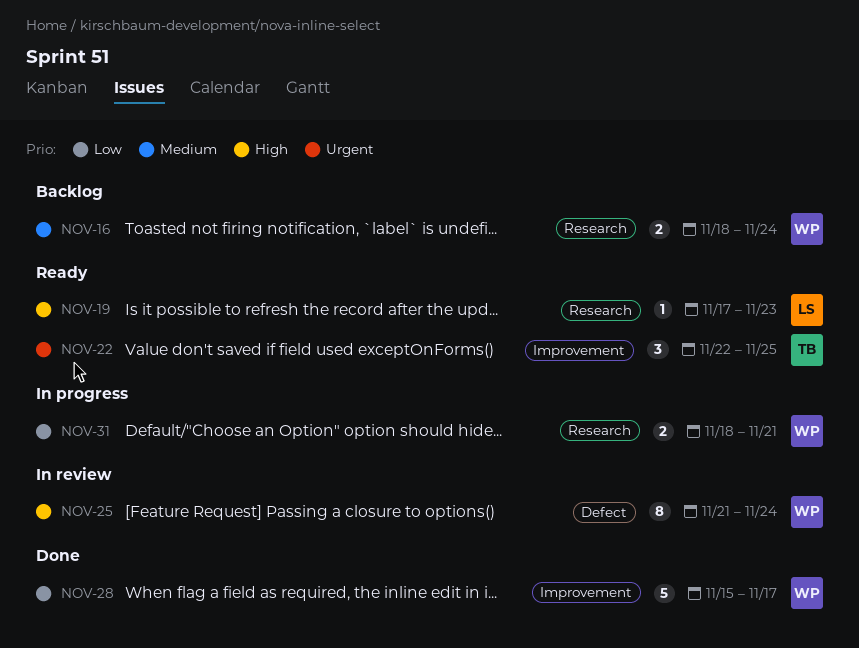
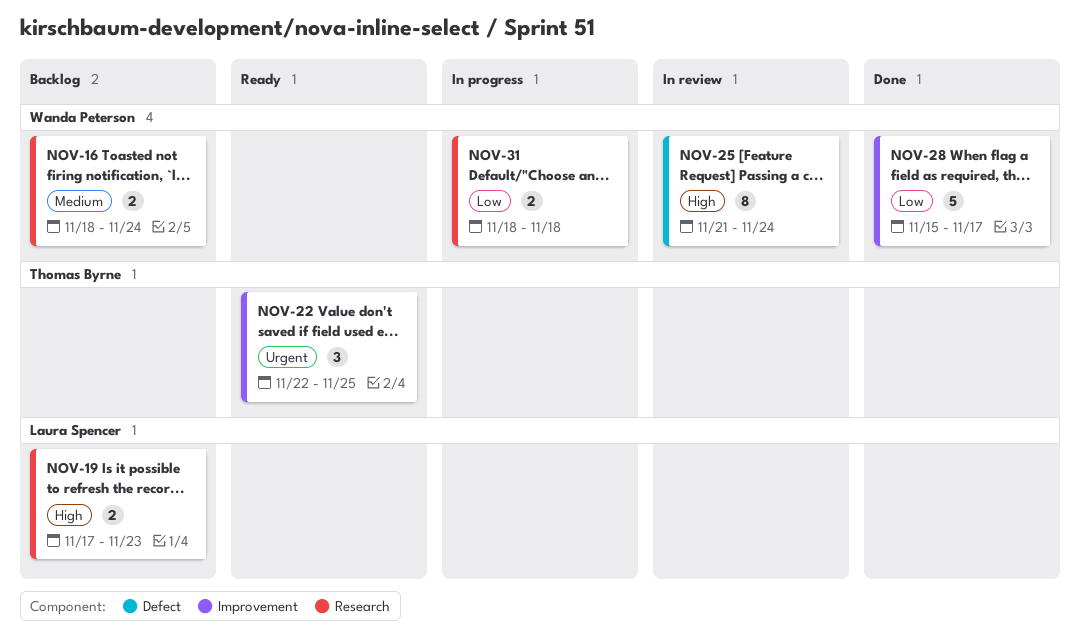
NOV-19, status: Ready -> Backlog
NOV-19, estimate: 1 -> 2
NOV-31, due: Nov 21 -> Nov 18

